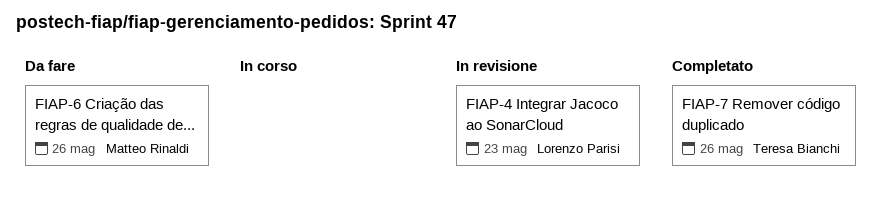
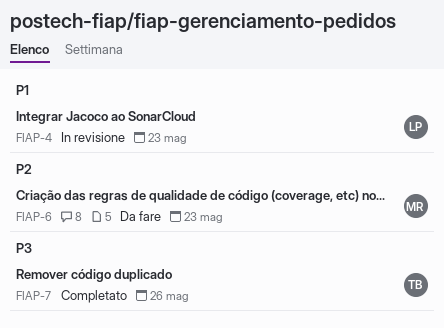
FIAP-6, due: May 26 -> May 23

